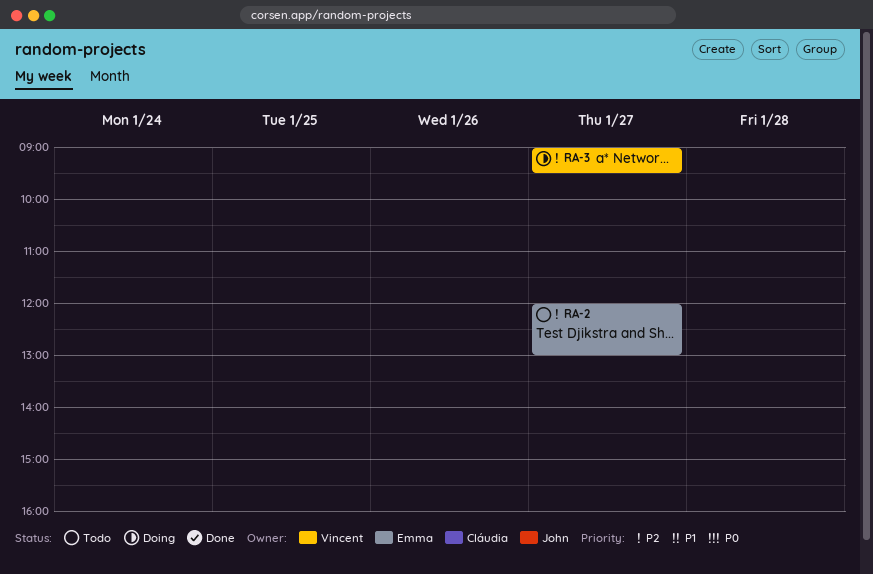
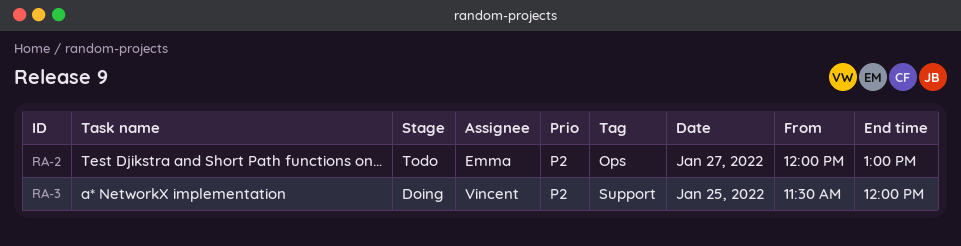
RA-3, day: Jan 27 -> Jan 25
RA-3, begins: 09:00 -> 11:30
RA-3, ends: 09:30 -> 12:00

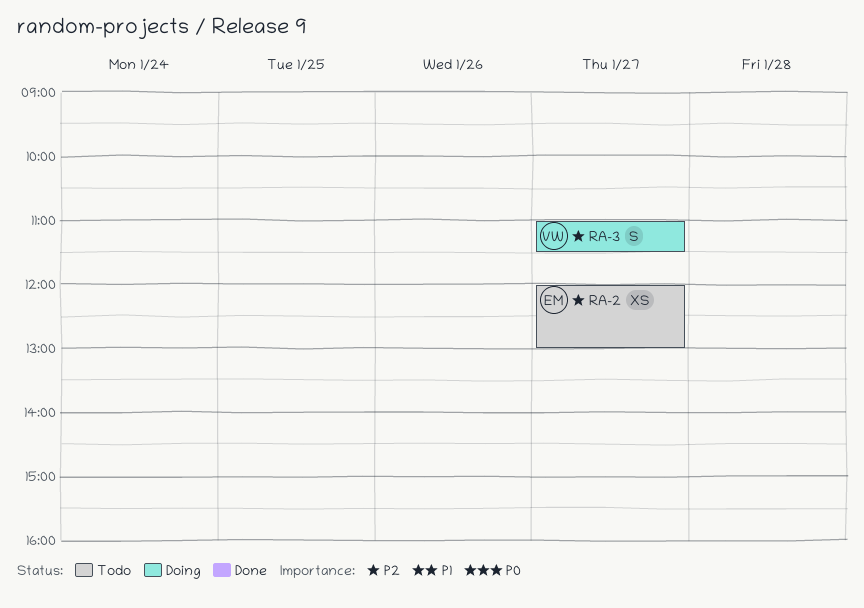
RA-3, day: Jan 25 -> Jan 27
RA-3, begins: 11:30 -> 11:00
RA-3, ends: 12:00 -> 11:30

